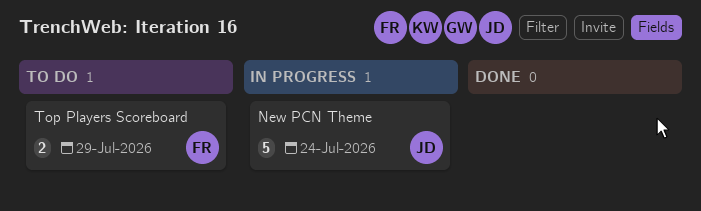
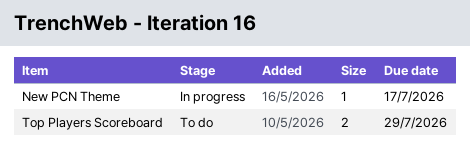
New PCN Theme, estimate: 5 -> 1
New PCN Theme, due: Jul 24 -> Jul 17

